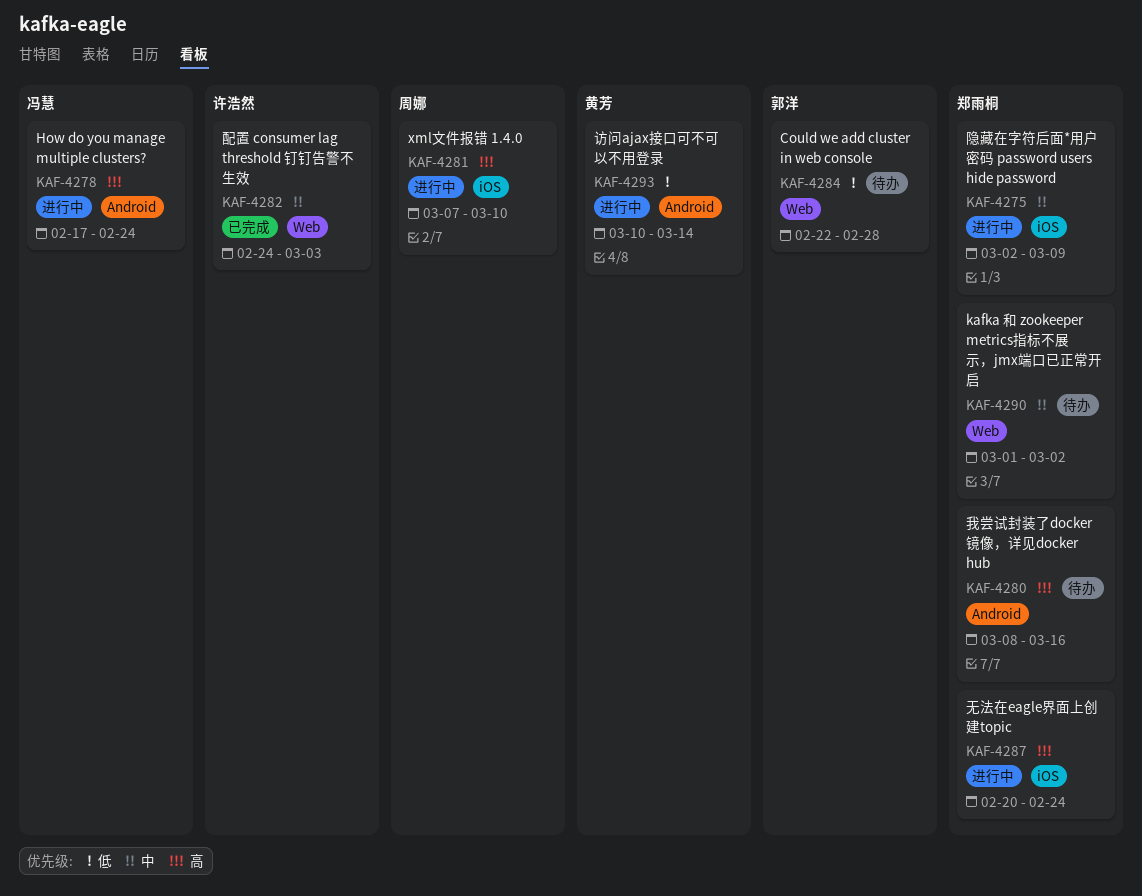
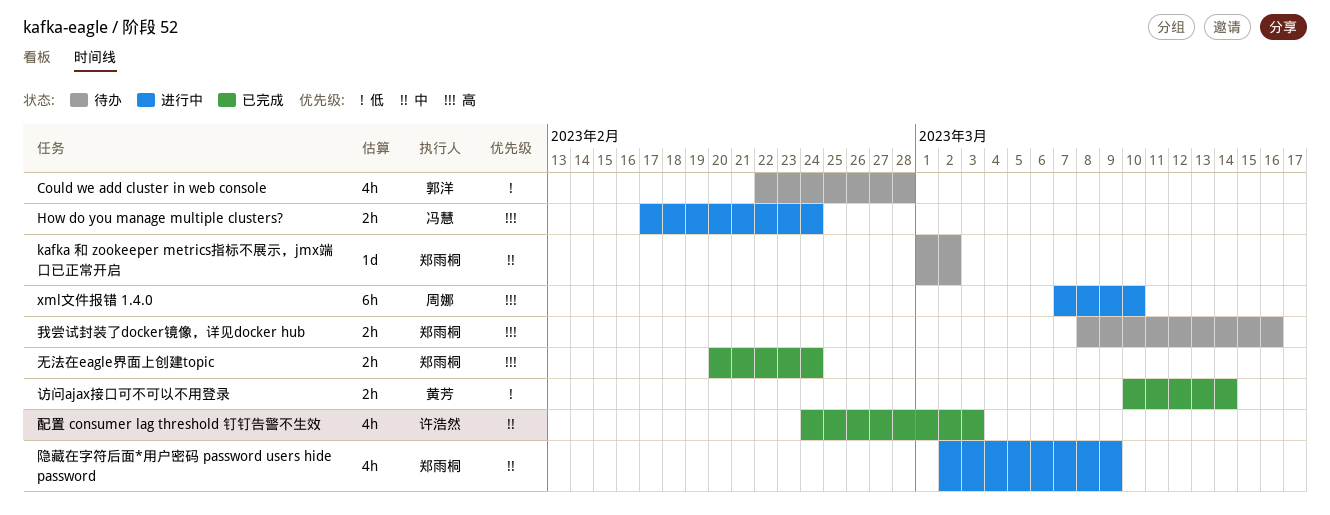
无法在eagle界面上创建topic, status: 进行中 -> 已完成
访问ajax接口可不可以不用登录, status: 进行中 -> 已完成

